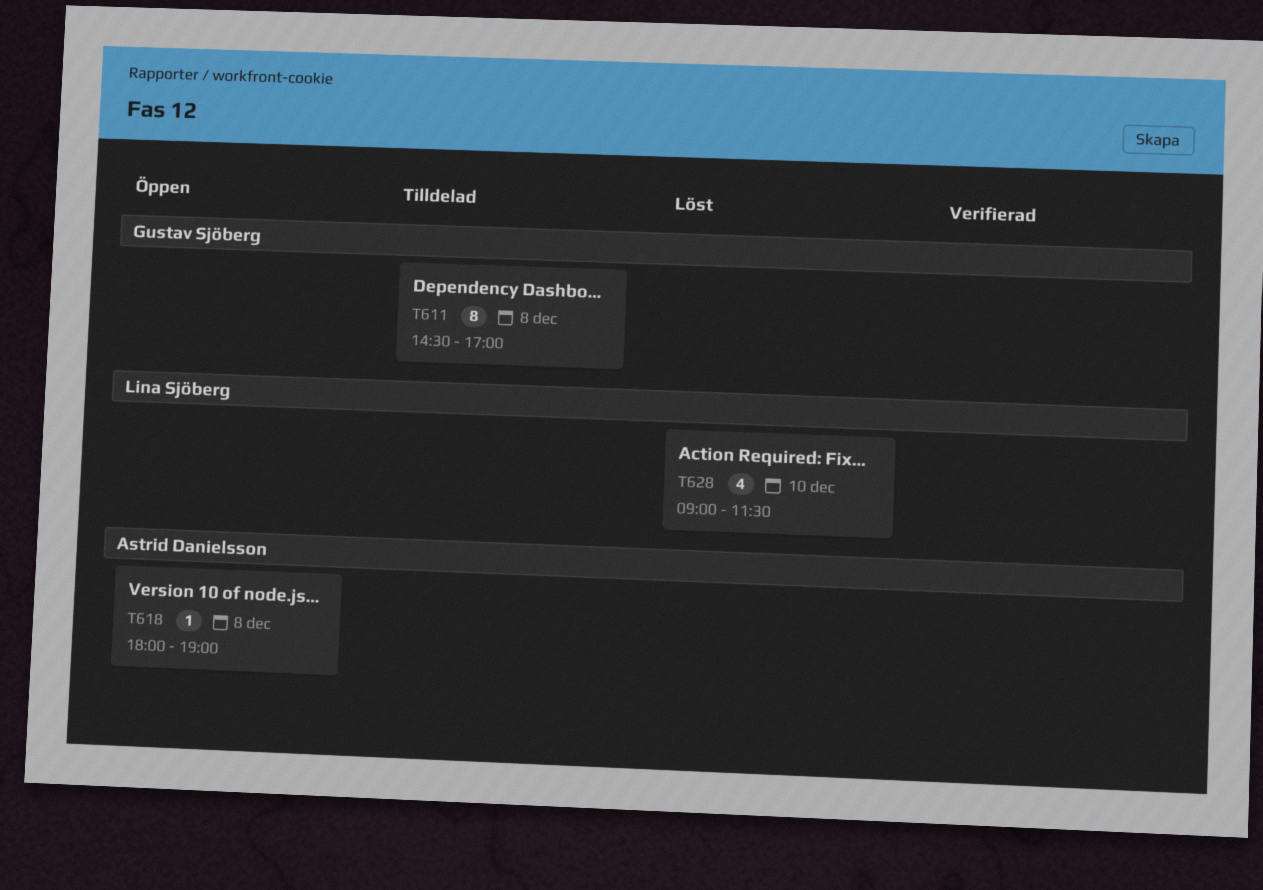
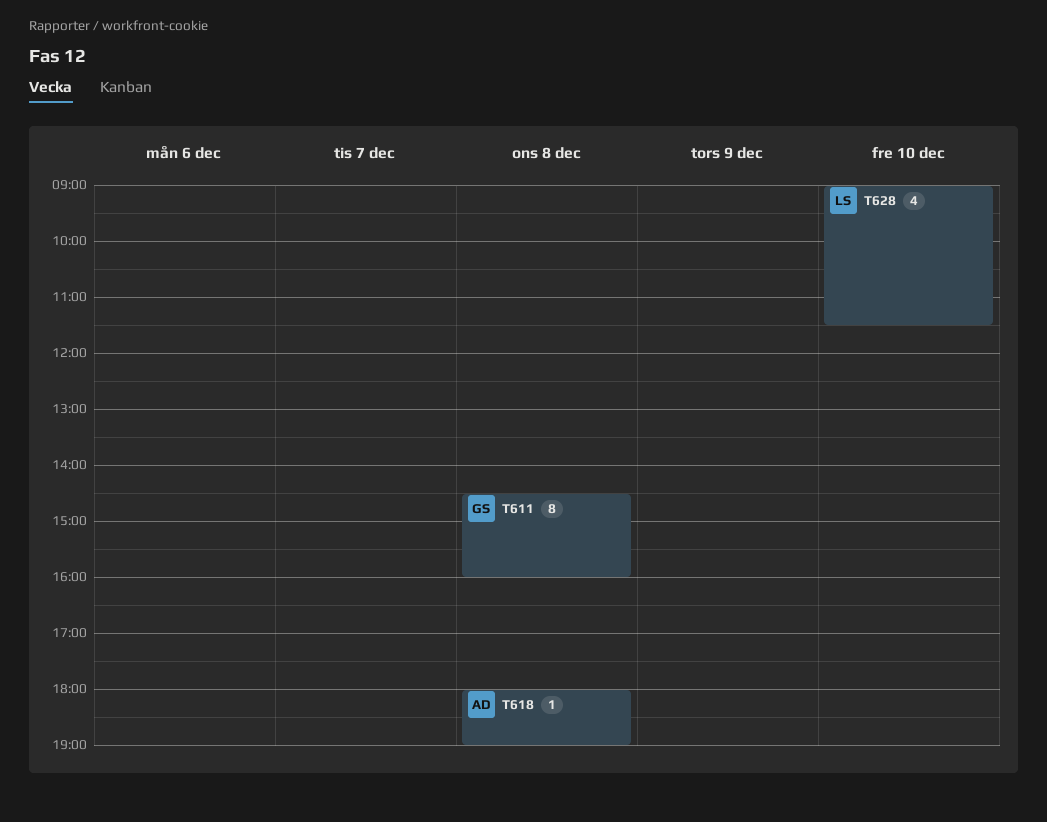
T611, ends: 17:00 -> 16:00

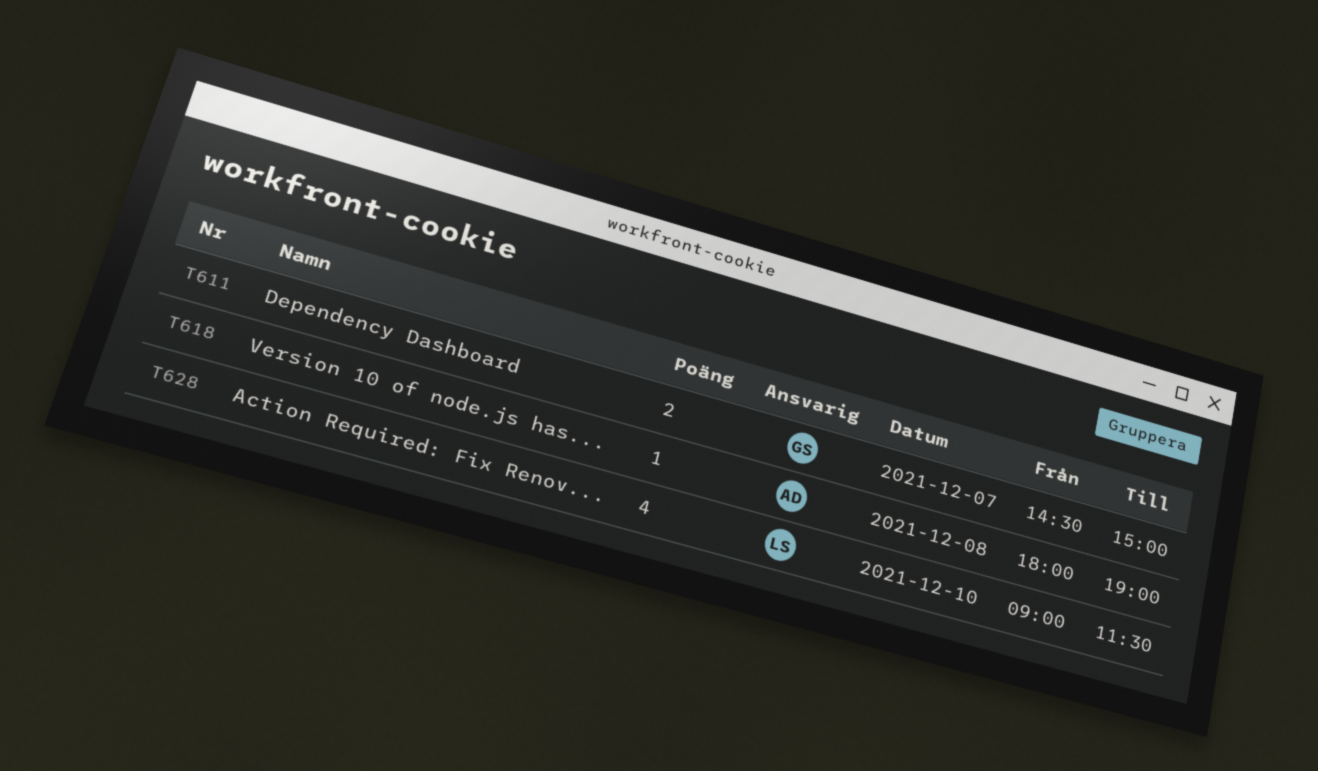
T611, estimate: 8 -> 2
T611, day: Dec 8 -> Dec 7
T611, ends: 16:00 -> 15:00

